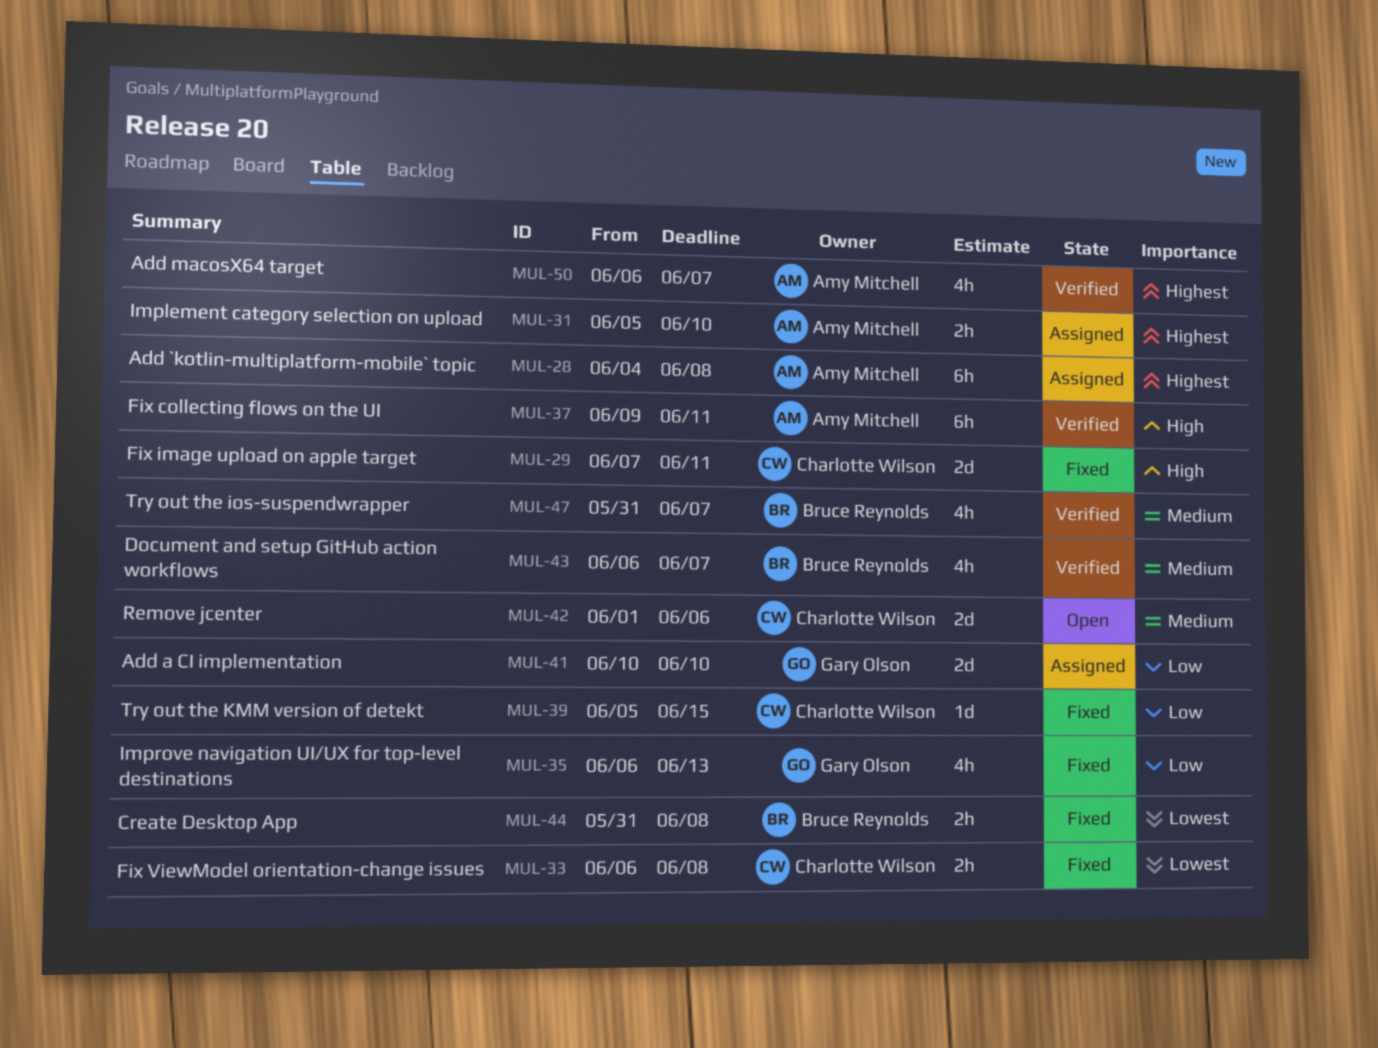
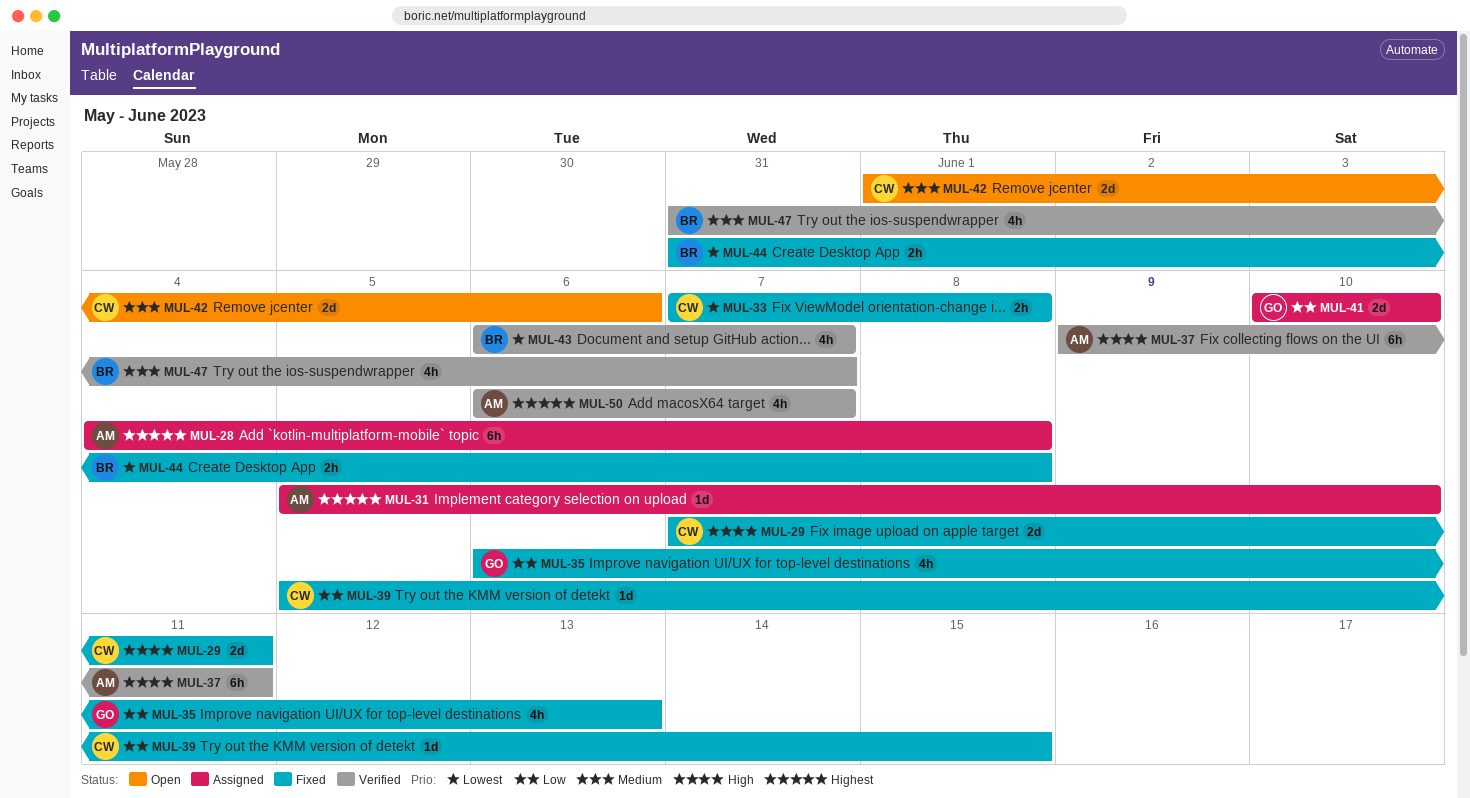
MUL-31, estimate: 2h -> 1d
MUL-33, start: Jun 6 -> Jun 7
MUL-43, priority: Medium -> Lowest

